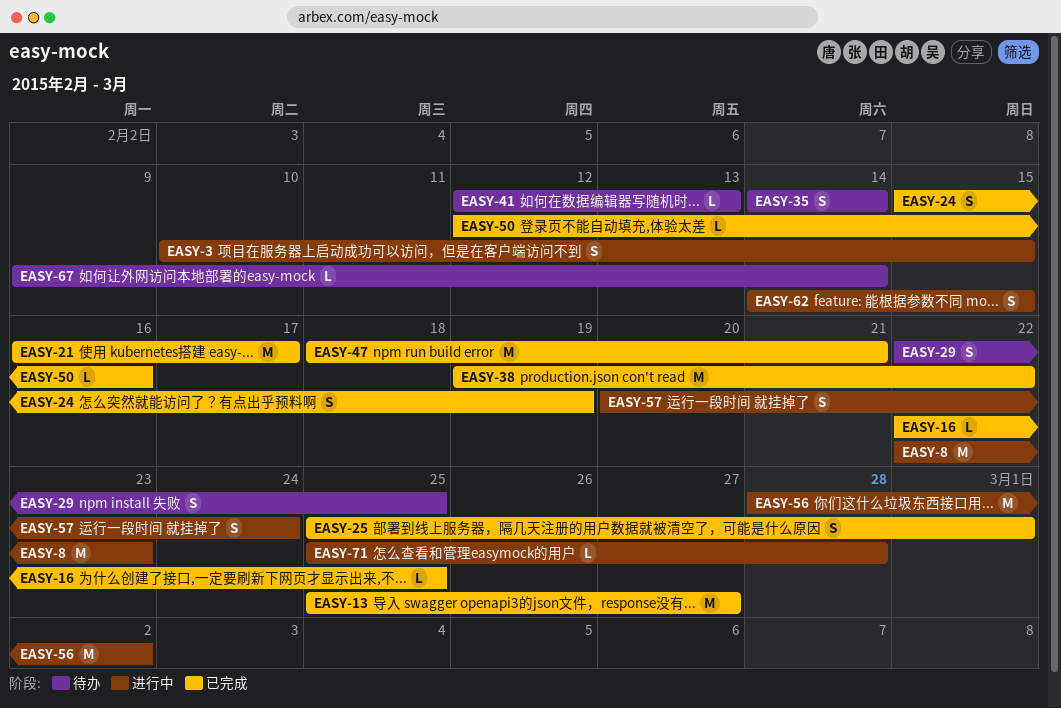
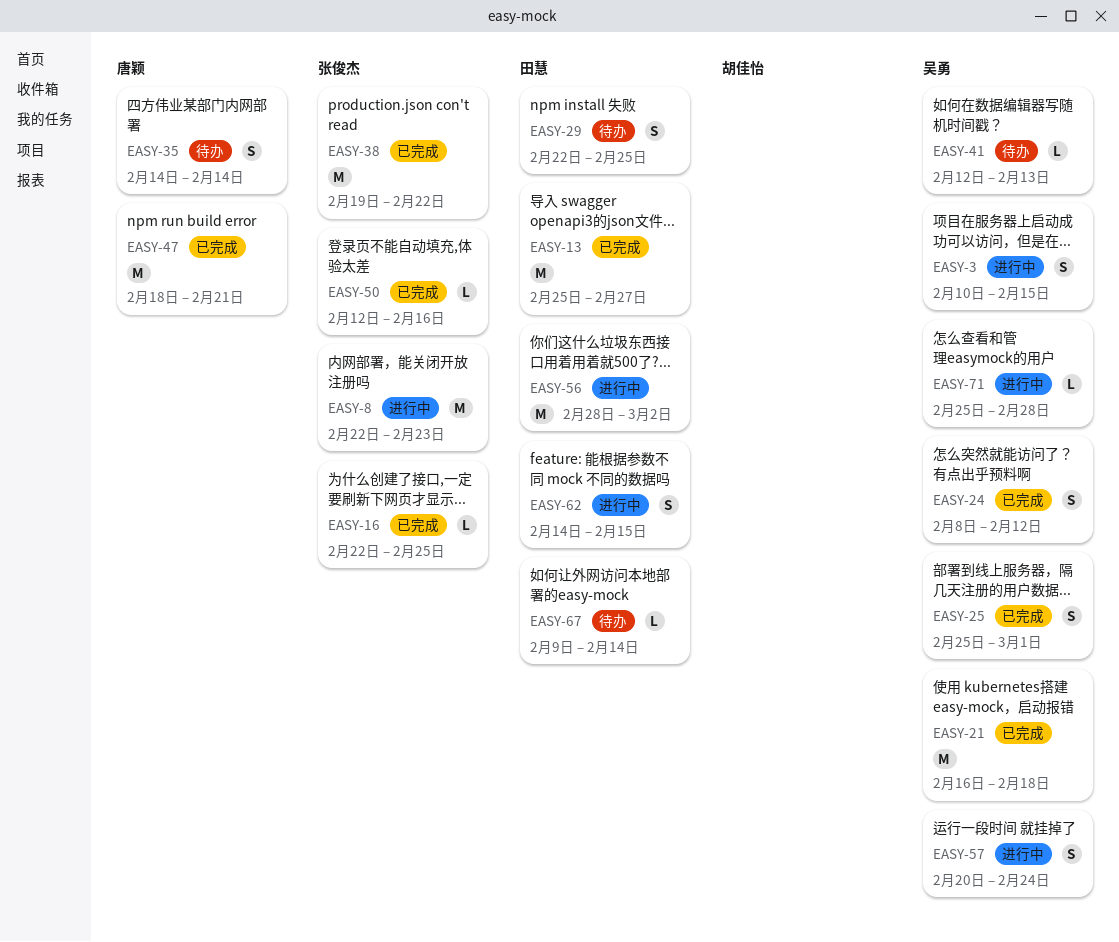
EASY-21, due: Feb 17 -> Feb 18
EASY-24, start: Feb 15 -> Feb 8
EASY-24, due: Feb 19 -> Feb 12

